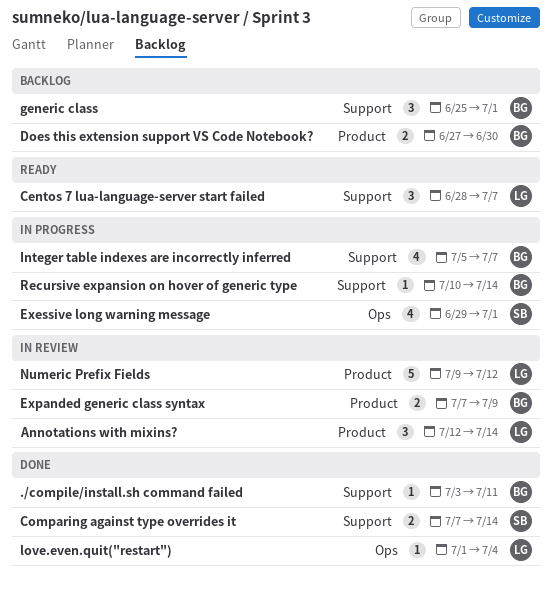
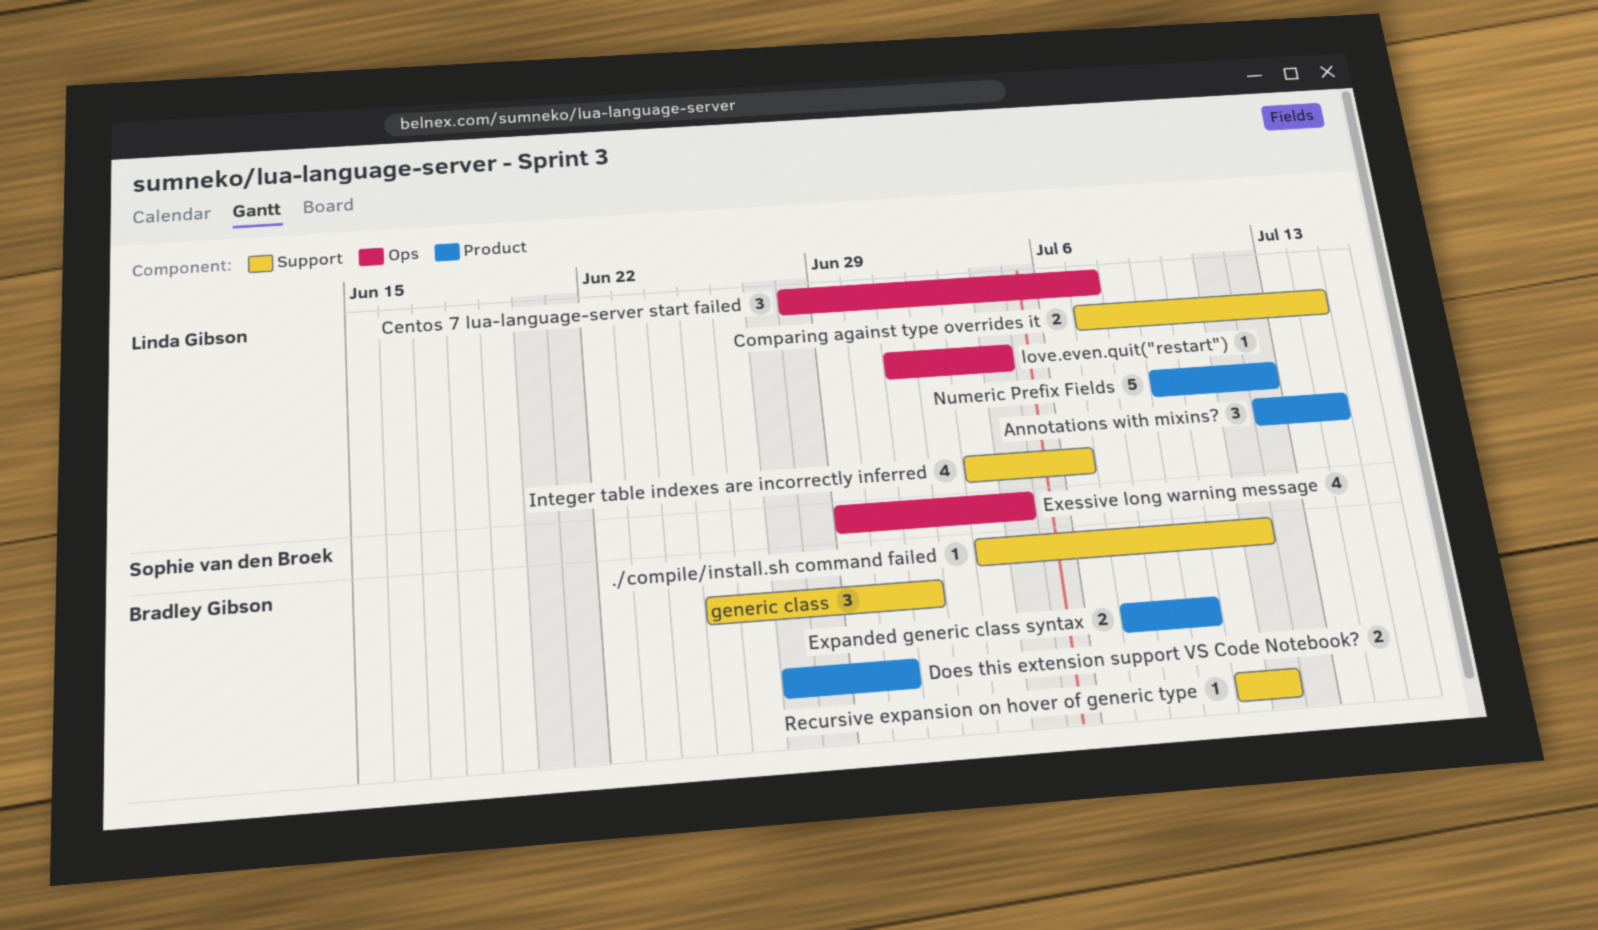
Centos 7 lua-language-server start failed, label: Support -> Ops
Comparing against type overrides it, owner: Sophie van den Broek -> Linda Gibson
Exessive long warning message, due: Jul 1 -> Jul 4
Integer table indexes are incorrectly inferred, owner: Bradley Gibson -> Linda Gibson
Integer table indexes are incorrectly inferred, start: Jul 5 -> Jul 3
Integer table indexes are incorrectly inferred, due: Jul 7 -> Jul 6
Recursive expansion on hover of generic type, due: Jul 14 -> Jul 11

